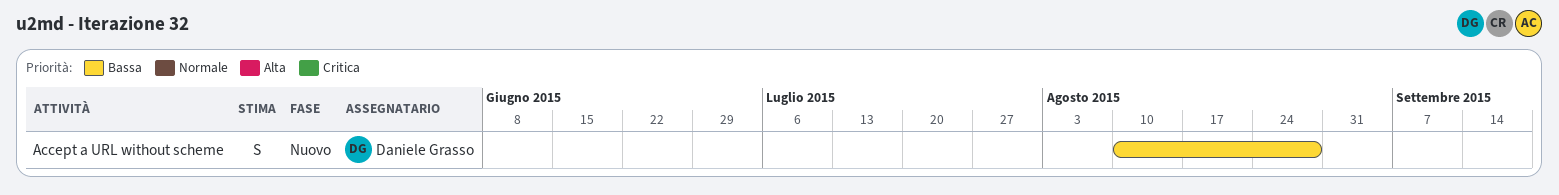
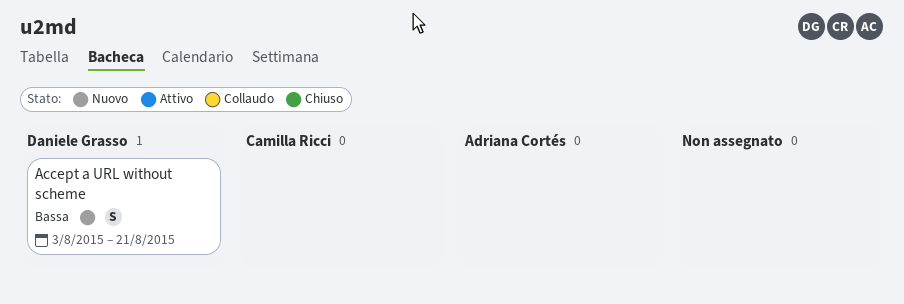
Accept a URL without scheme, start: Aug 10 -> Aug 3
Accept a URL without scheme, due: Aug 28 -> Aug 21

